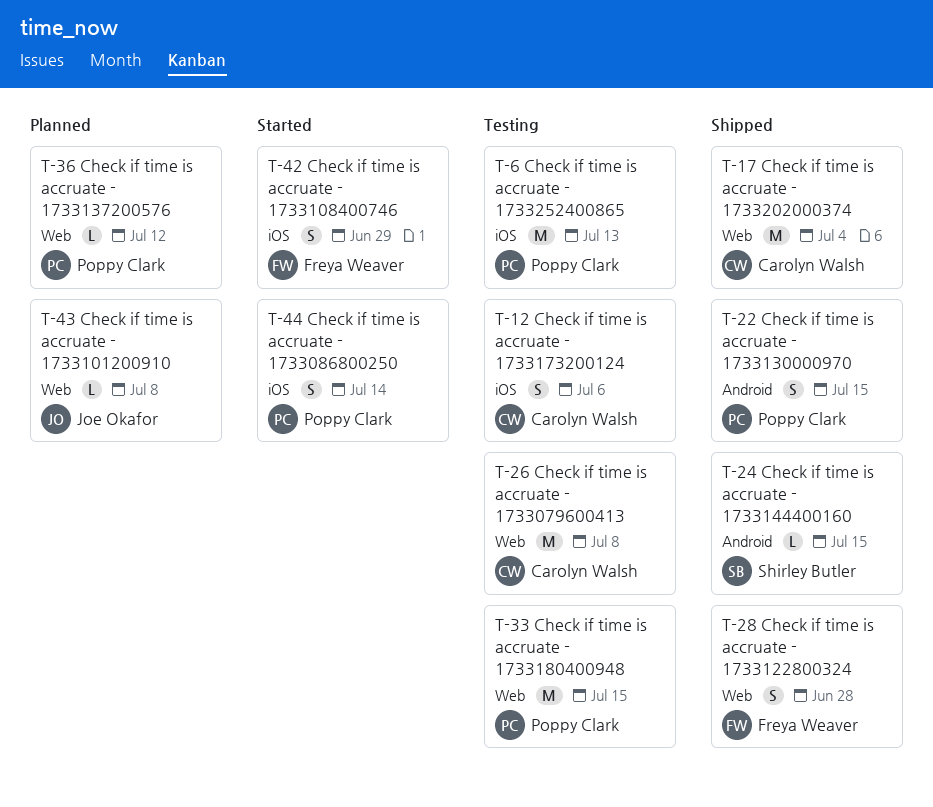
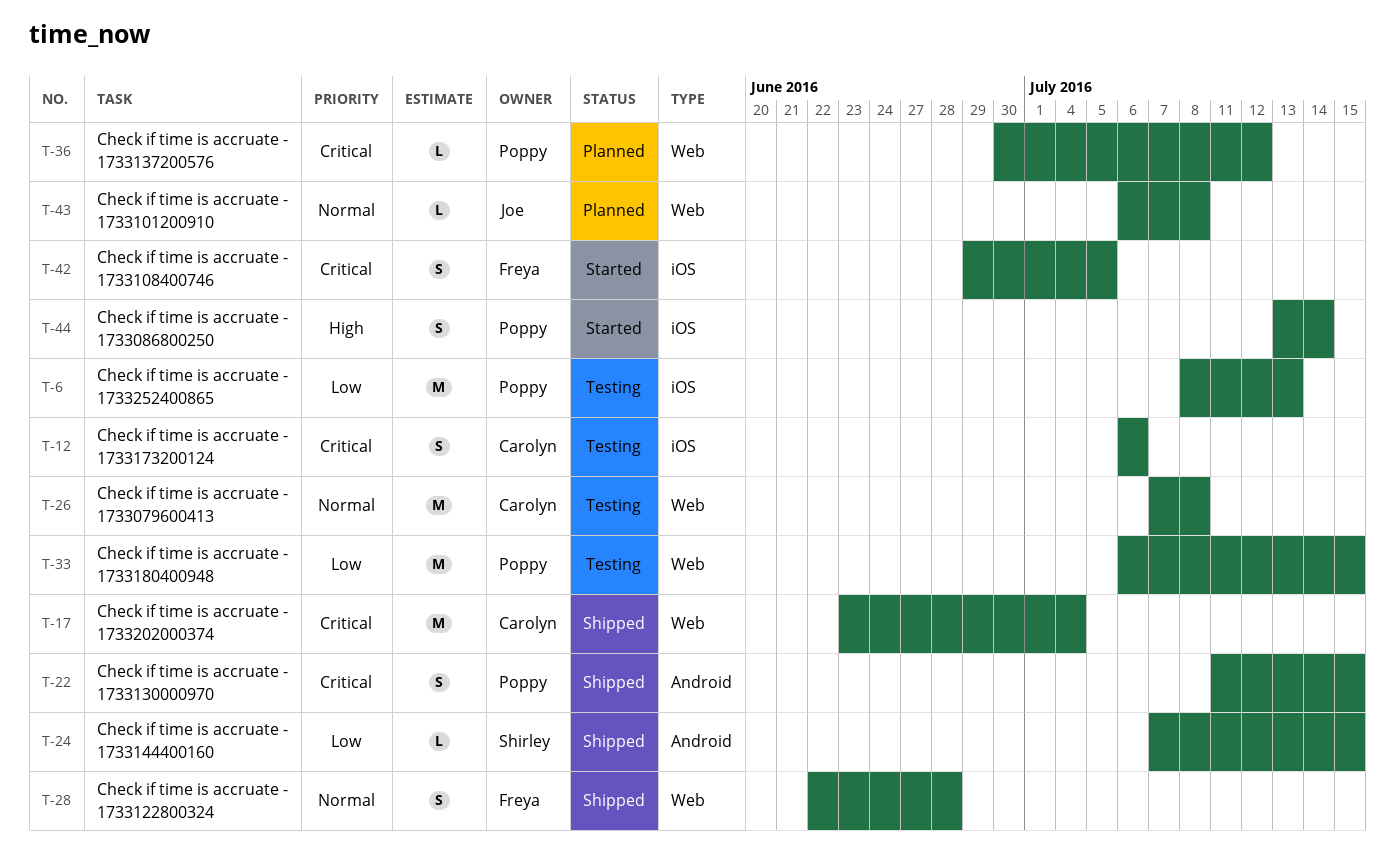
T-42, due: Jun 29 -> Jul 5

